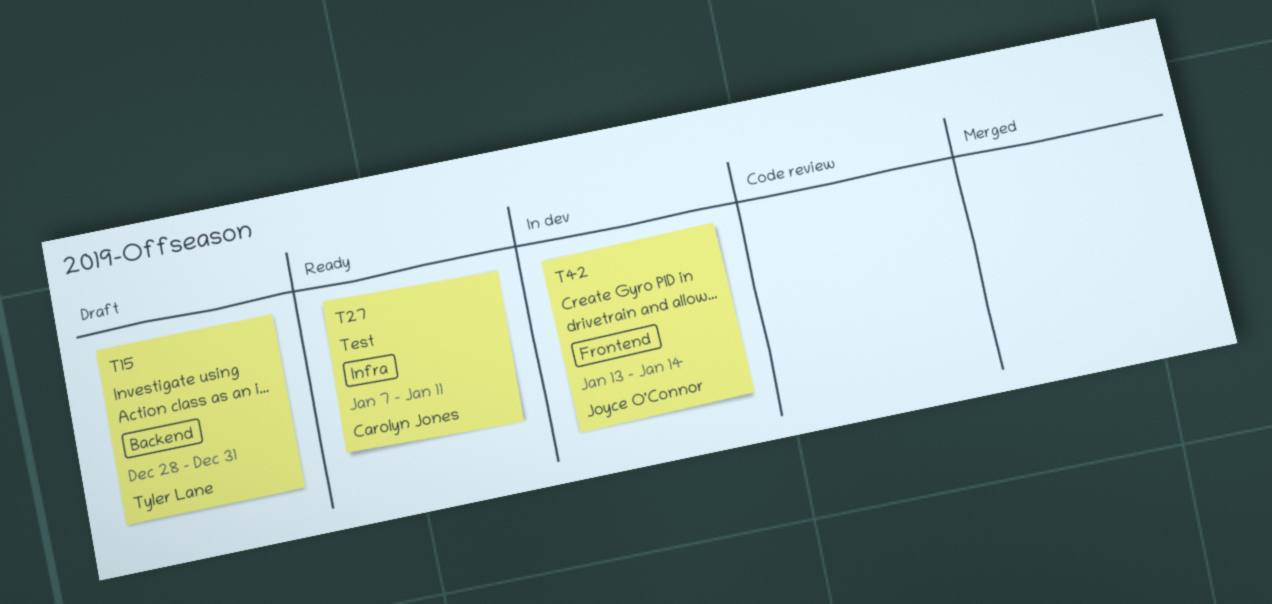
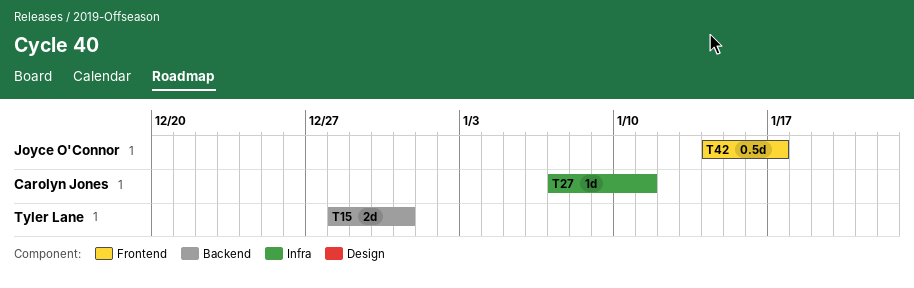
T42, start: Jan 13 -> Jan 14
T42, due: Jan 14 -> Jan 17

